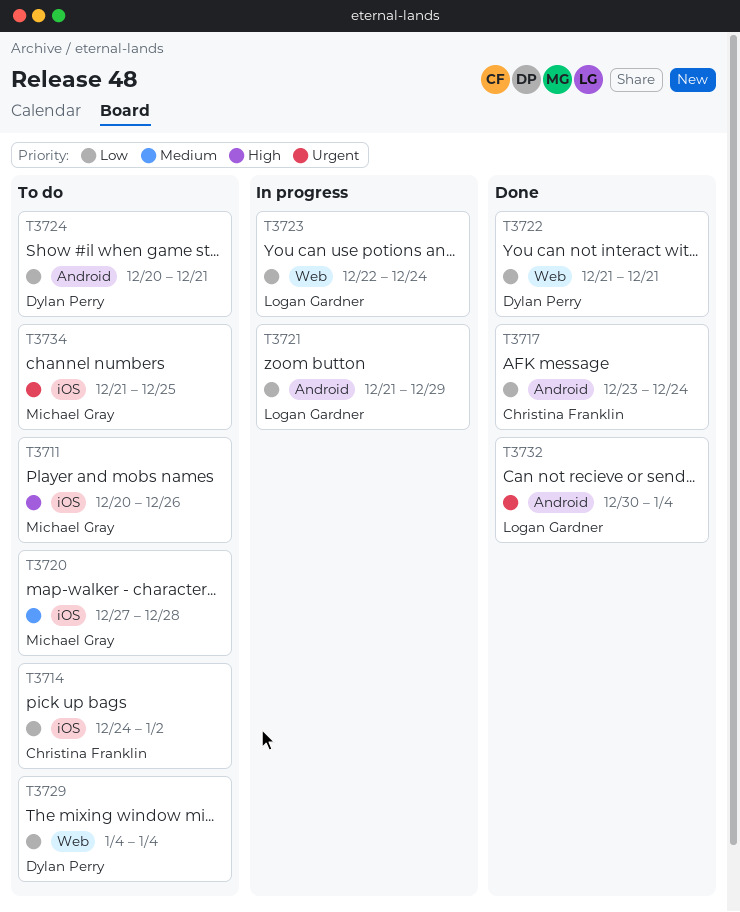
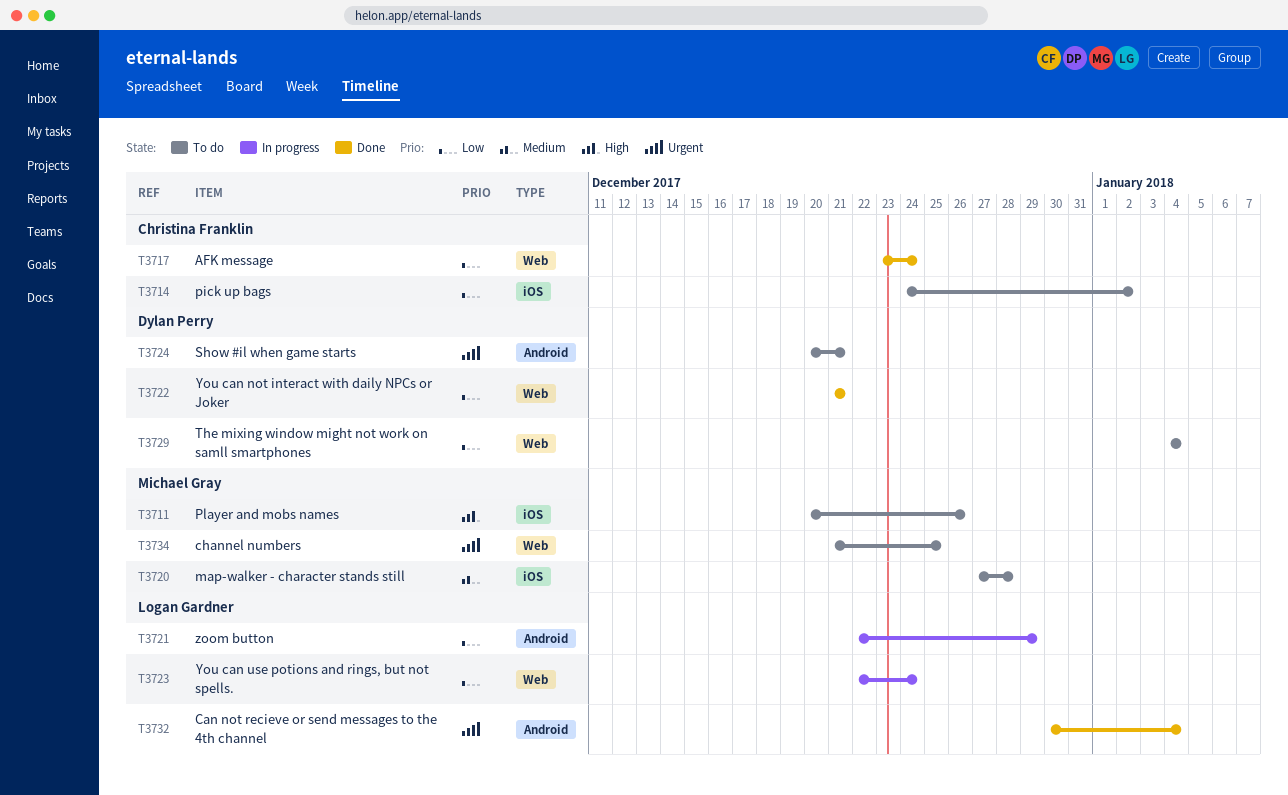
T3717, label: Android -> Web
T3721, start: Dec 21 -> Dec 22
T3724, priority: Low -> Urgent
T3734, label: iOS -> Web

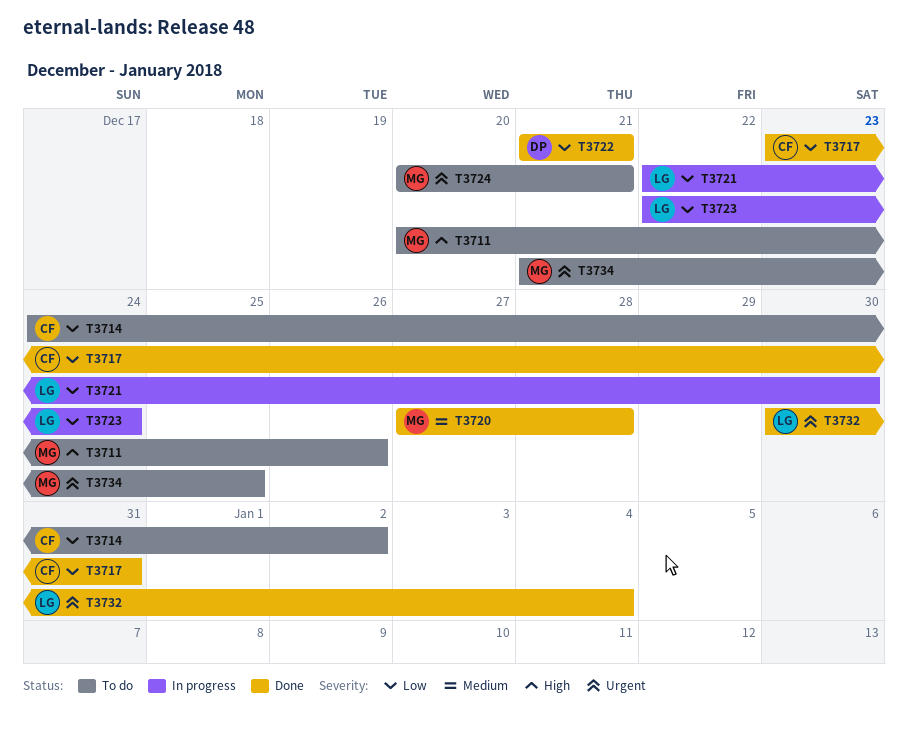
T3717, due: Dec 24 -> Dec 31
T3720, status: To do -> Done
T3721, due: Dec 29 -> Dec 30
T3724, owner: Dylan Perry -> Michael Gray
T3729: present -> none

